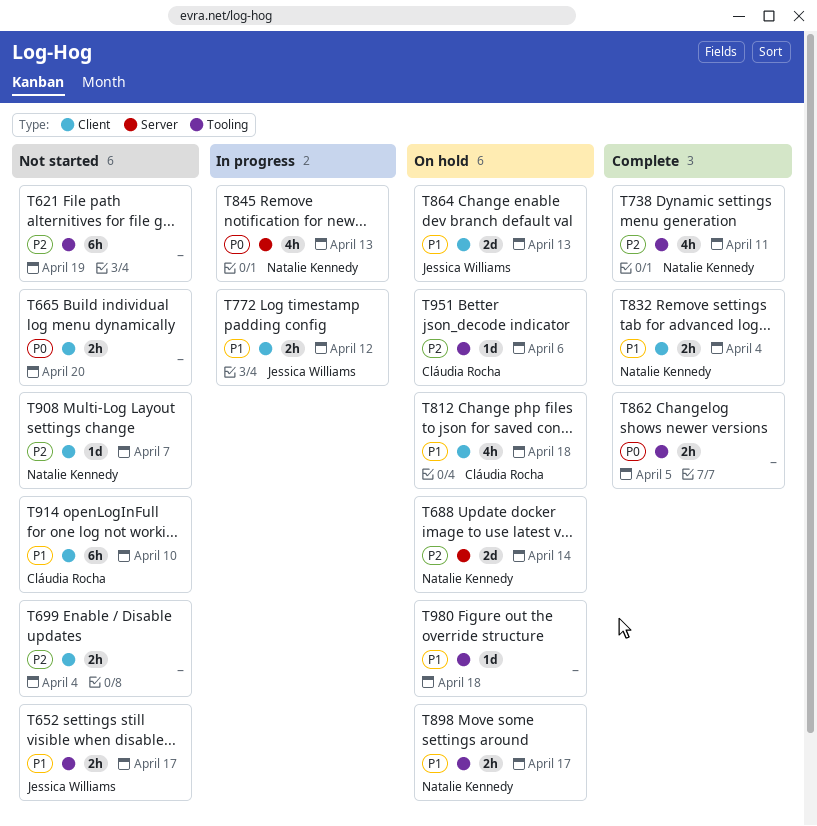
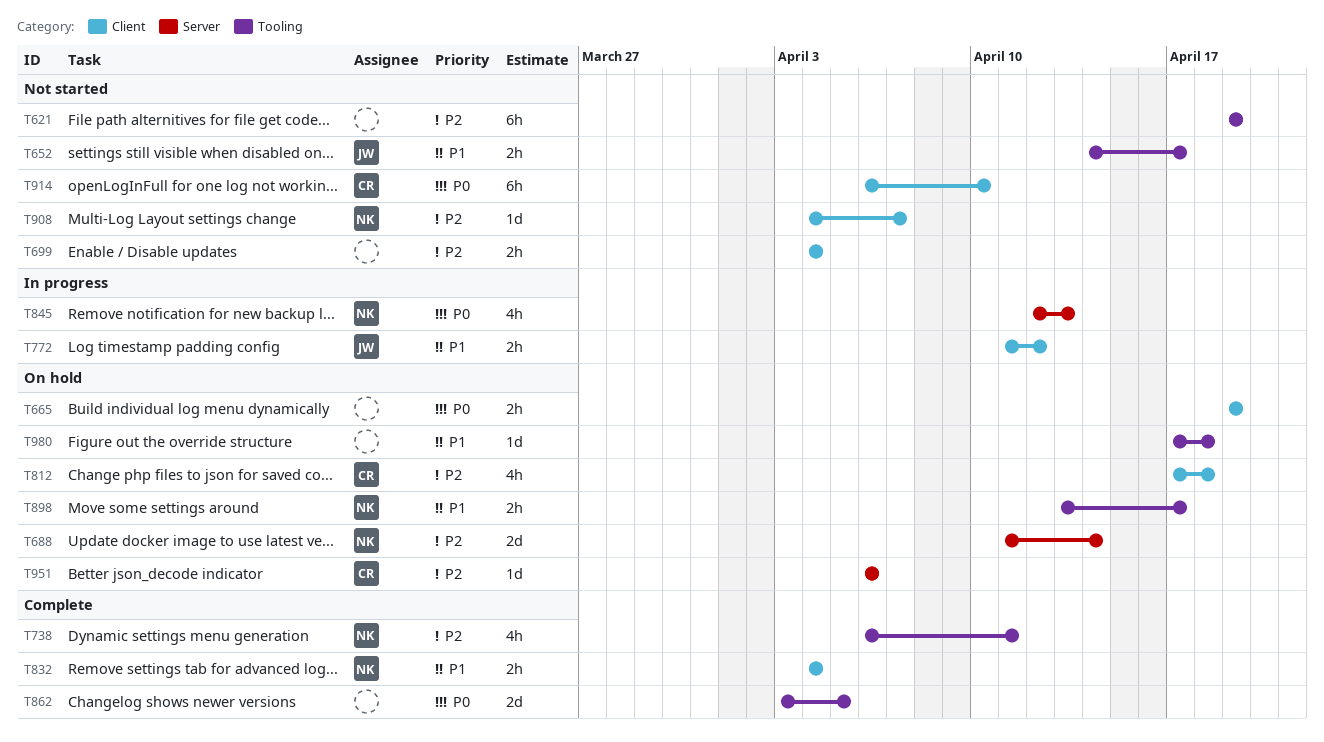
T665, status: Not started -> On hold
T665, due: Apr 20 -> Apr 19
T812, priority: P1 -> P2
T862, estimate: 2h -> 2d
T864: present -> none
T914, priority: P1 -> P0
T951, label: Tooling -> Server

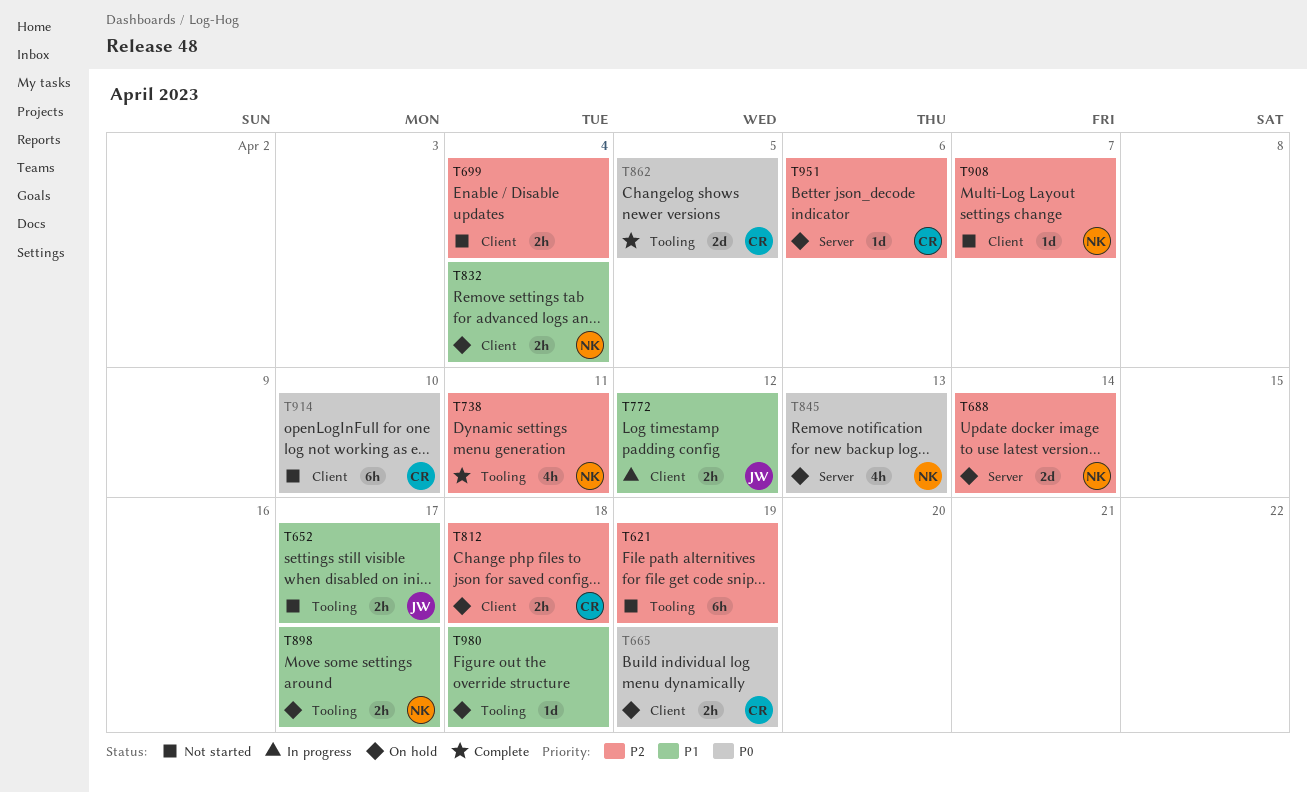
T665, owner: none -> CR
T812, estimate: 4h -> 2h
T832, status: Complete -> On hold
T845, status: In progress -> On hold
T862, owner: none -> CR

